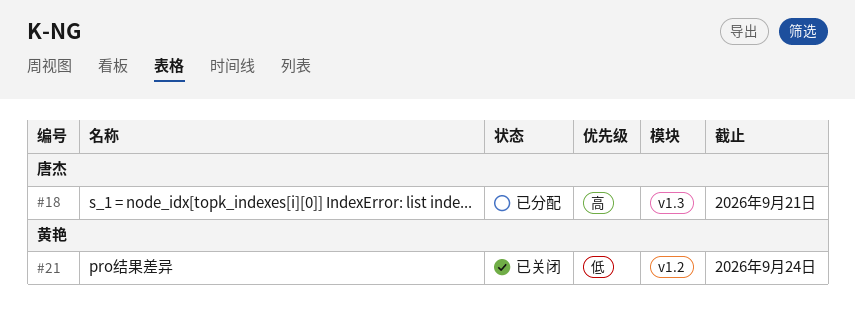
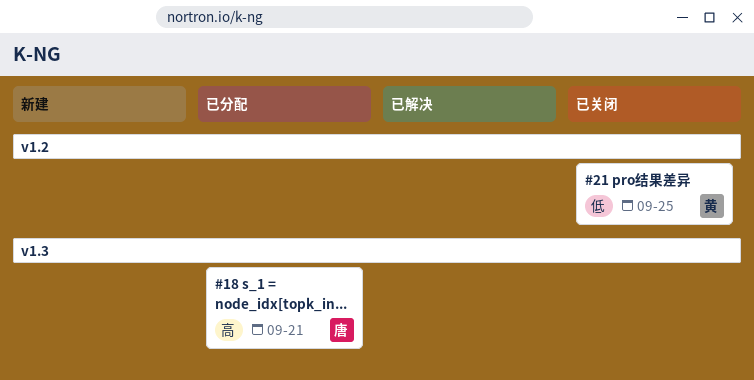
#21, due: Sep 24 -> Sep 25

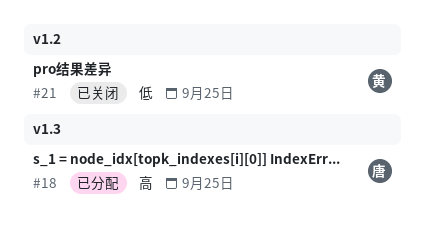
#18, due: Sep 21 -> Sep 25

